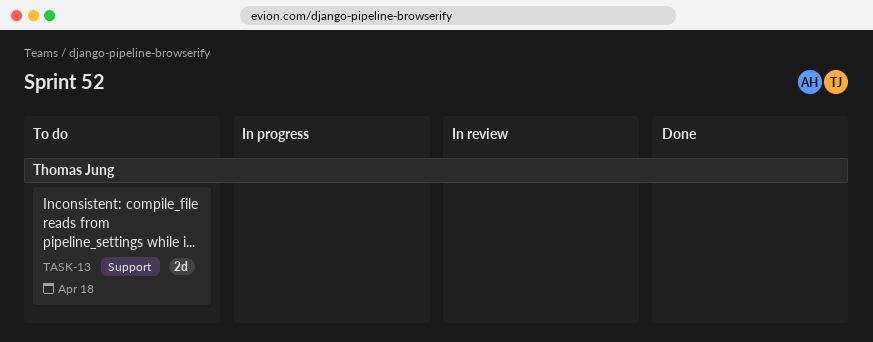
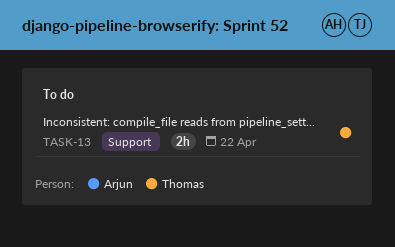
TASK-13, estimate: 2d -> 2h
TASK-13, due: Apr 18 -> Apr 22

